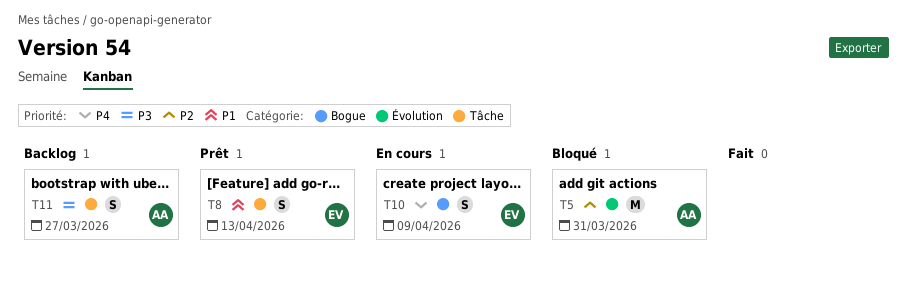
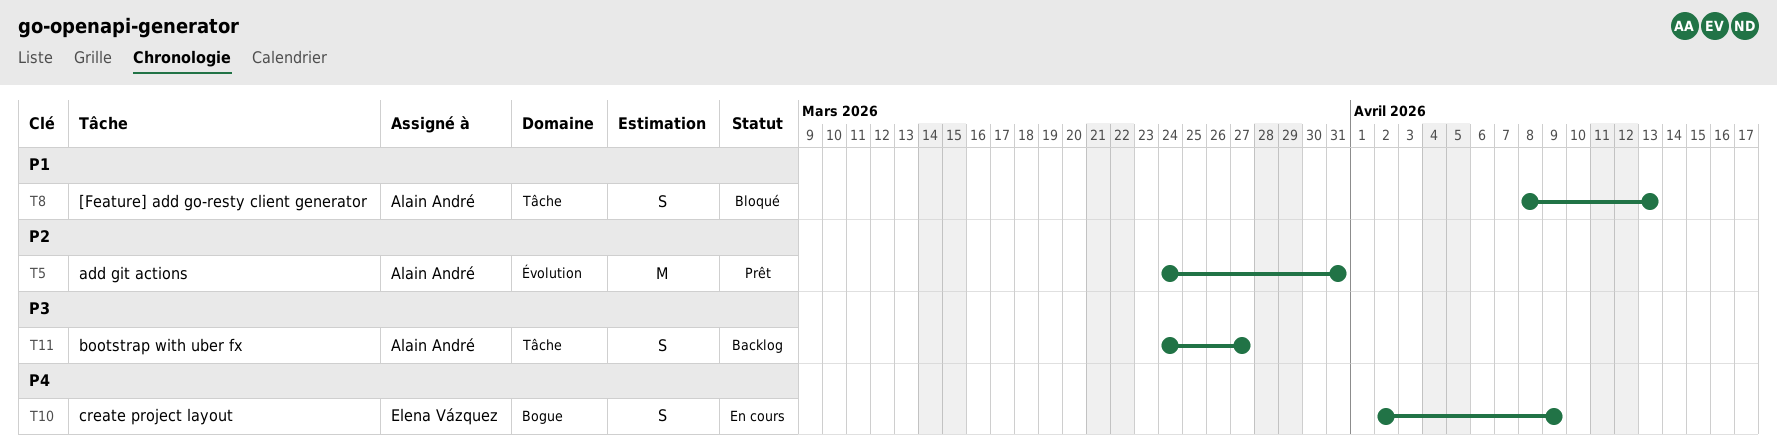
T5, status: Bloqué -> Prêt
T8, status: Prêt -> Bloqué
T8, owner: Elena Vázquez -> Alain André

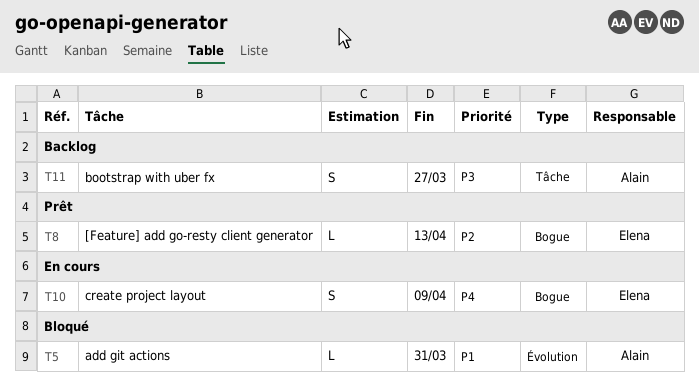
T5, status: Prêt -> Bloqué
T5, priority: P2 -> P1
T5, estimate: M -> L
T8, status: Bloqué -> Prêt
T8, owner: Alain André -> Elena Vázquez
T8, priority: P1 -> P2
T8, label: Tâche -> Bogue
T8, estimate: S -> L

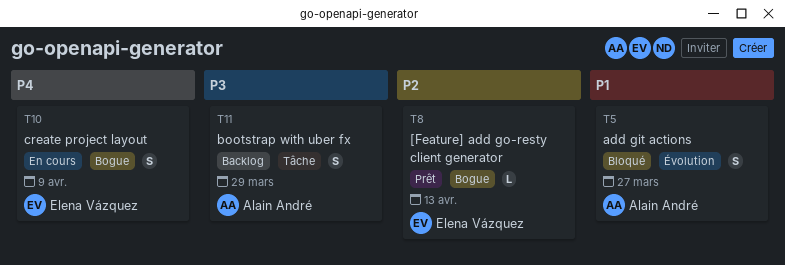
T5, estimate: L -> S
T5, due: Mar 31 -> Mar 27
T11, due: Mar 27 -> Mar 29

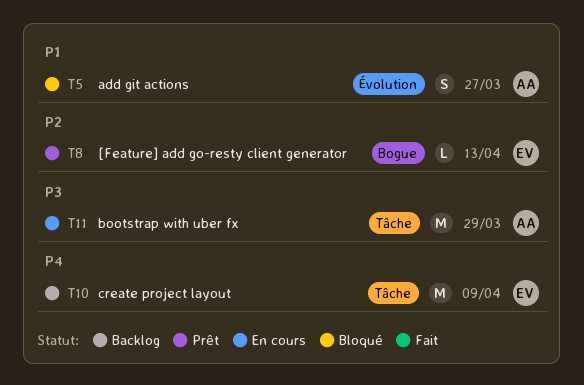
T10, status: En cours -> Backlog
T10, label: Bogue -> Tâche
T10, estimate: S -> M
T11, status: Backlog -> En cours
T11, estimate: S -> M

